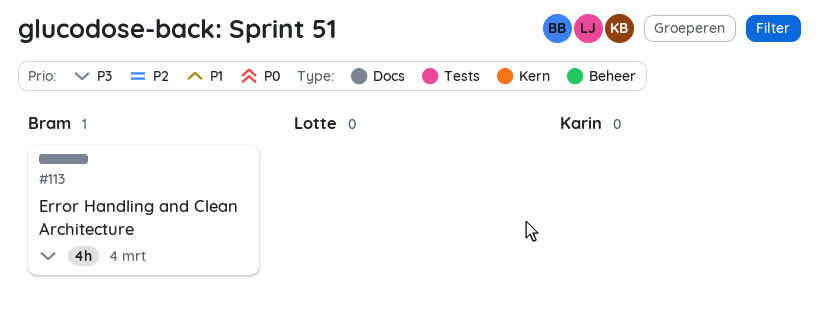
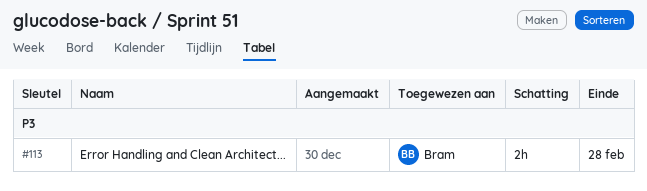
#113, estimate: 4h -> 2h
#113, due: Mar 4 -> Feb 28

